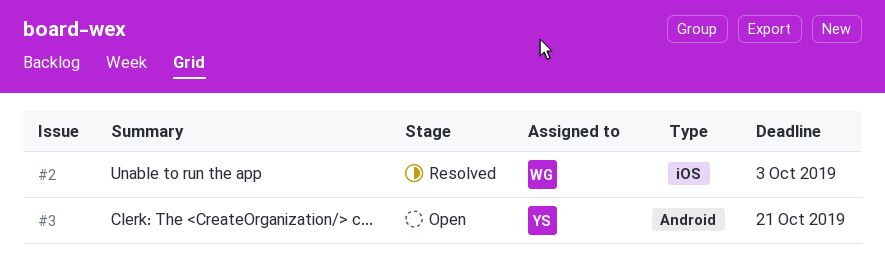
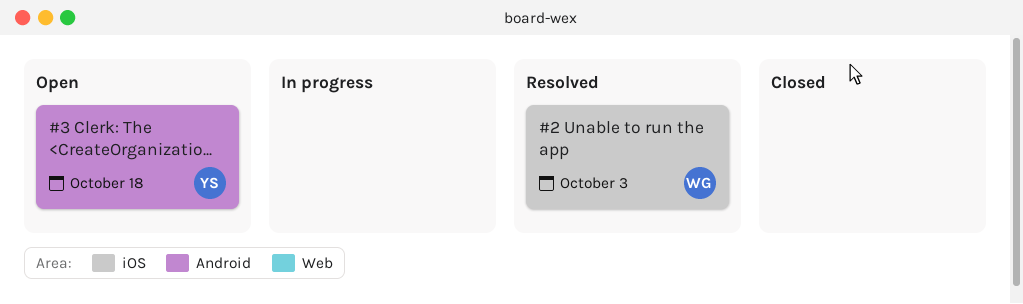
#3, due: Oct 21 -> Oct 18

